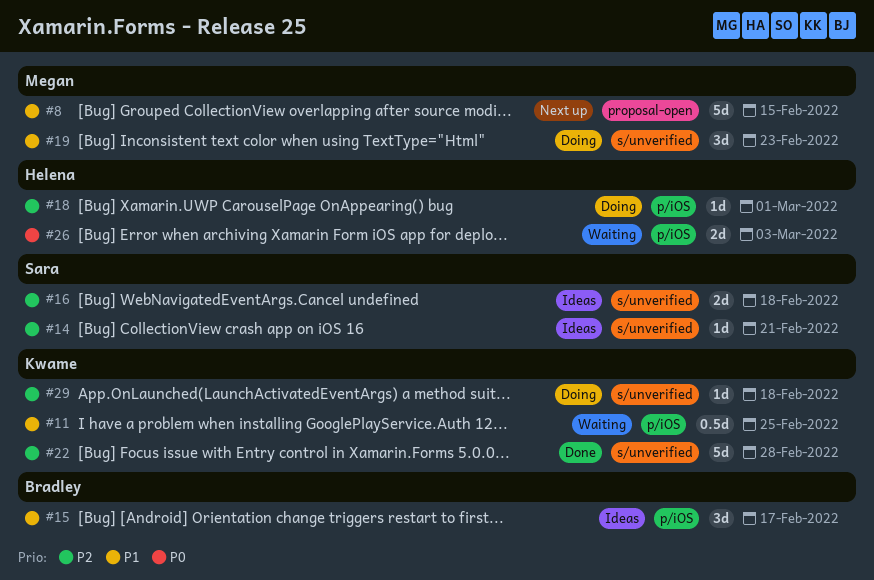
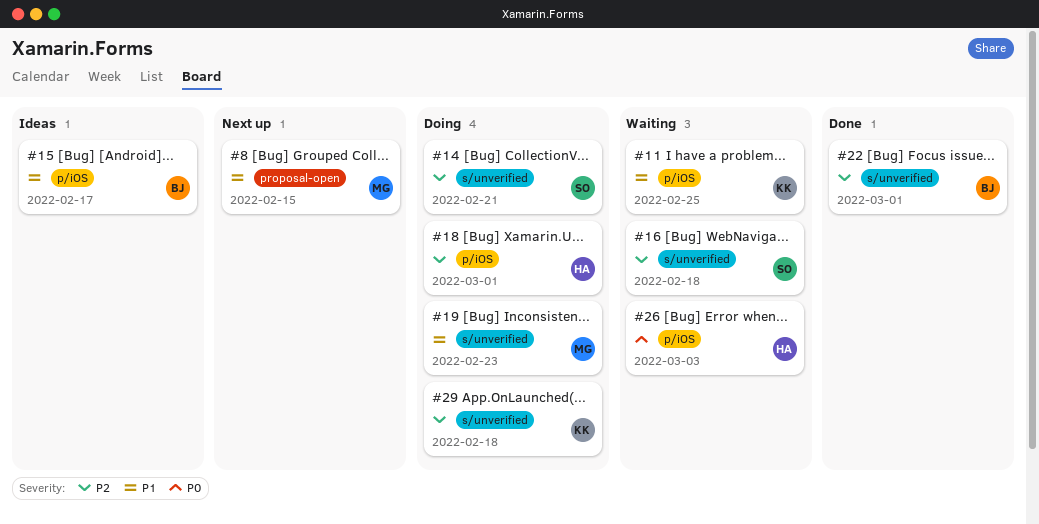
#14, status: Ideas -> Doing
#16, status: Ideas -> Waiting
#22, owner: Kwame -> Bradley
#22, due: Feb 28 -> Mar 1

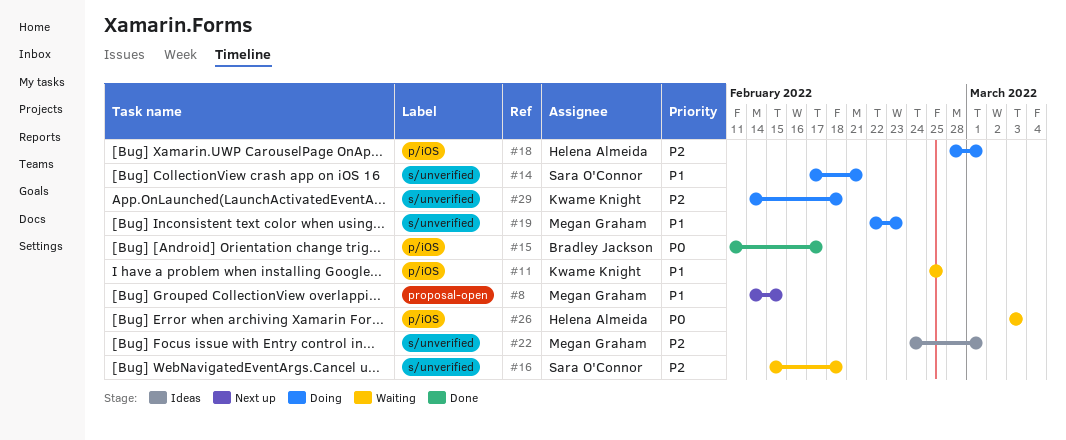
#14, priority: P2 -> P1
#15, status: Ideas -> Done
#15, priority: P1 -> P0
#22, status: Done -> Ideas
#22, owner: Bradley Jackson -> Megan Graham

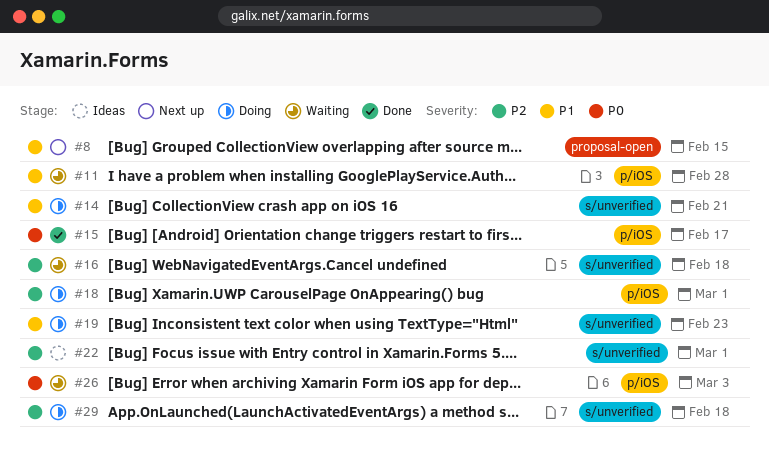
#11, due: Feb 25 -> Feb 28

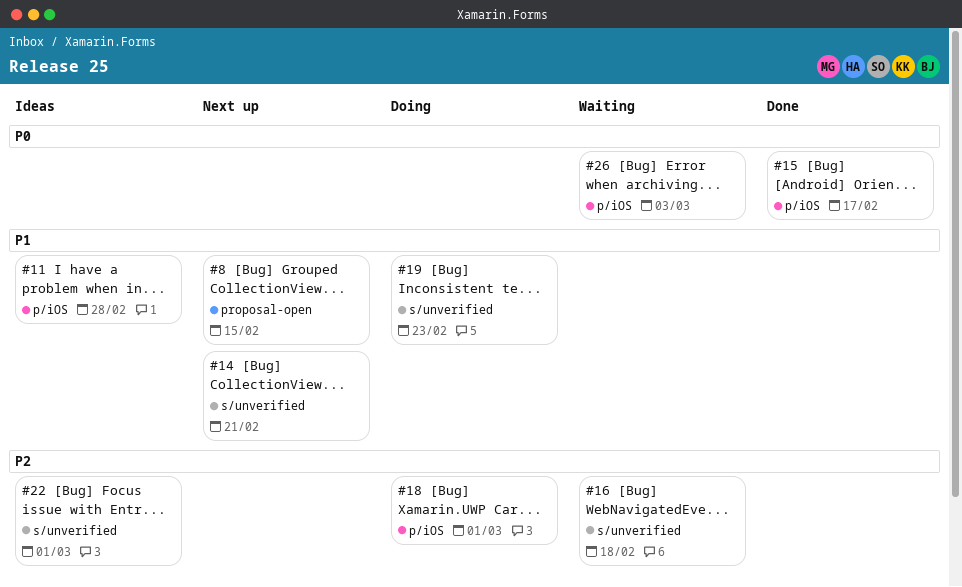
#11, status: Waiting -> Ideas
#14, status: Doing -> Next up
#29: present -> none

